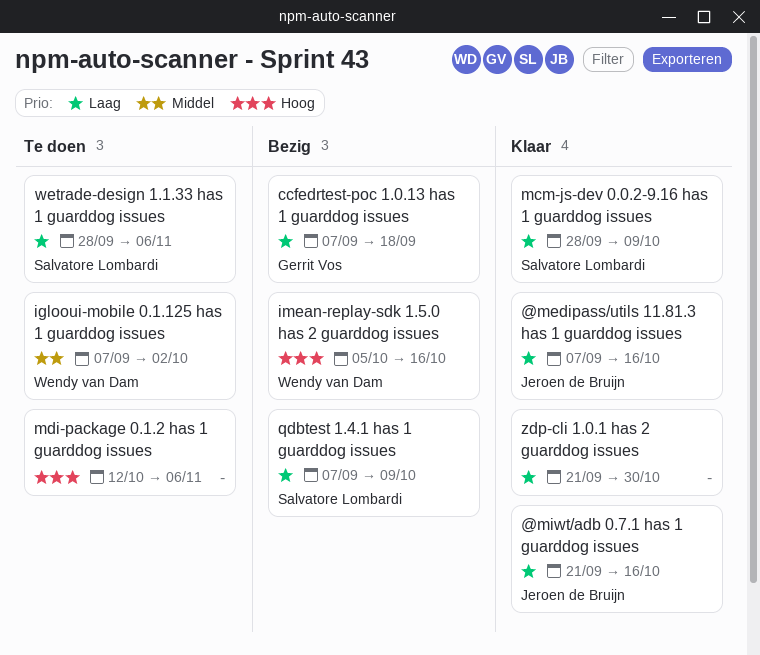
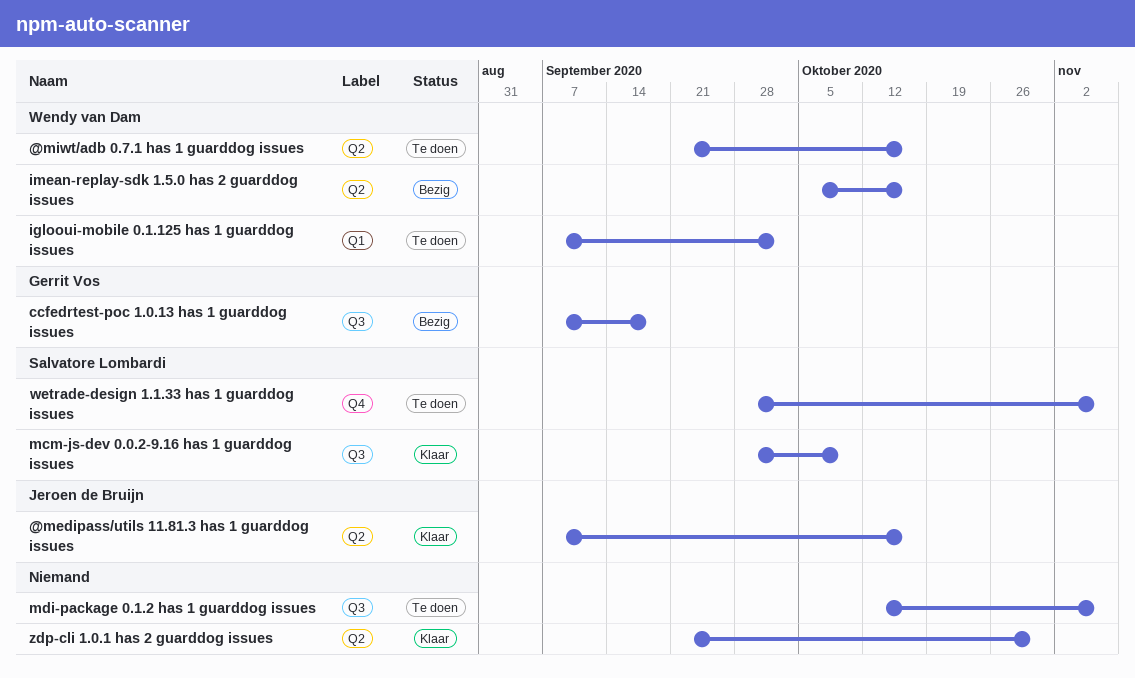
@miwt/adb 0.7.1 has 1 guarddog issues, status: Klaar -> Te doen
@miwt/adb 0.7.1 has 1 guarddog issues, owner: Jeroen de Bruijn -> Wendy van Dam
qdbtest 1.4.1 has 1 guarddog issues: present -> none

